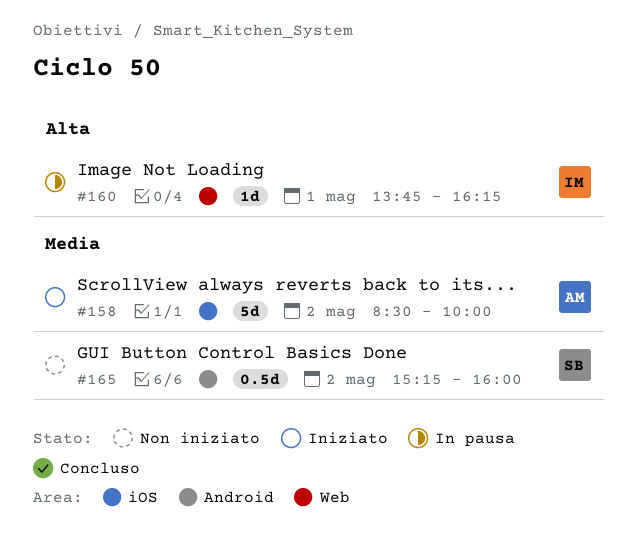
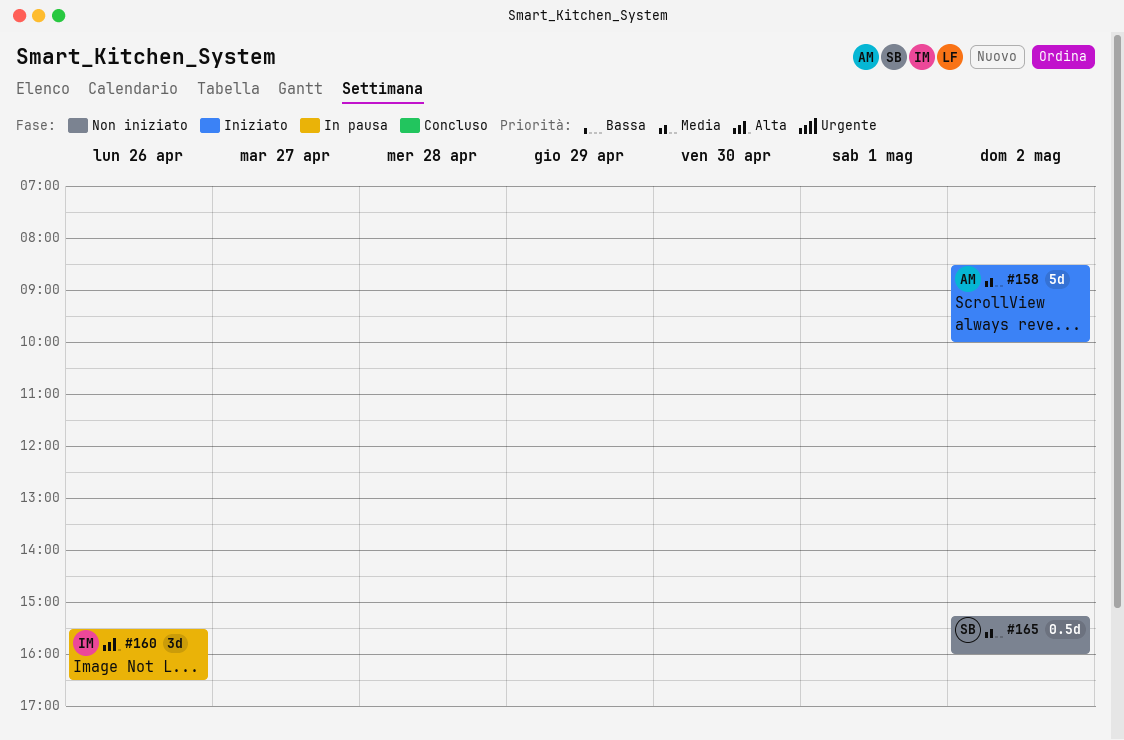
#160, estimate: 1d -> 3d
#160, day: May 1 -> Apr 26
#160, begins: 13:45 -> 15:30
#160, ends: 16:15 -> 16:30

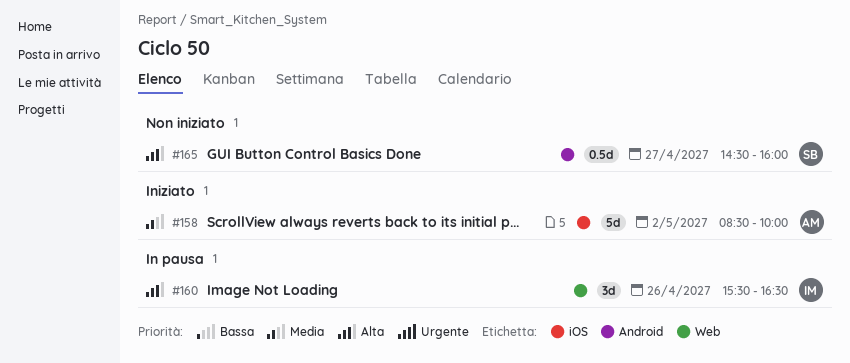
#165, priority: Media -> Alta
#165, day: May 2 -> Apr 27
#165, begins: 15:15 -> 14:30

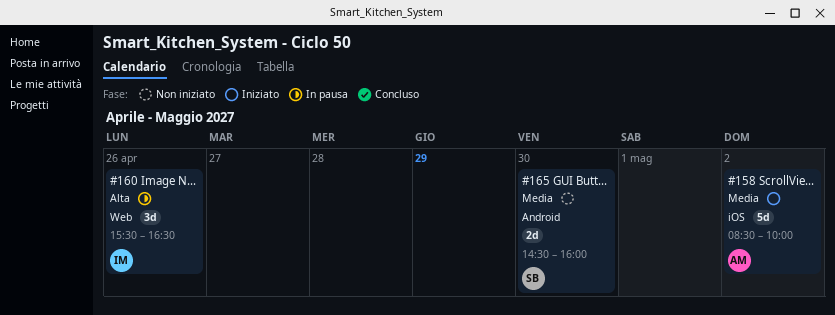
#165, priority: Alta -> Media
#165, estimate: 0.5d -> 2d
#165, day: Apr 27 -> Apr 30

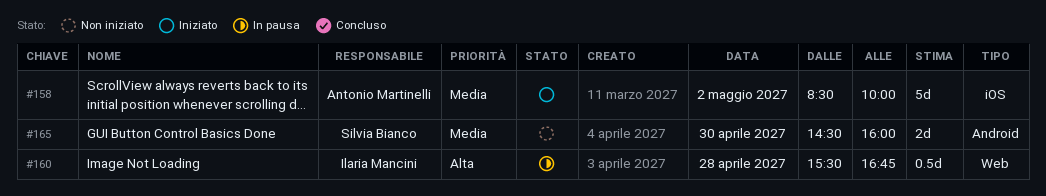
#160, estimate: 3d -> 0.5d
#160, day: Apr 26 -> Apr 28
#160, ends: 16:30 -> 16:45

